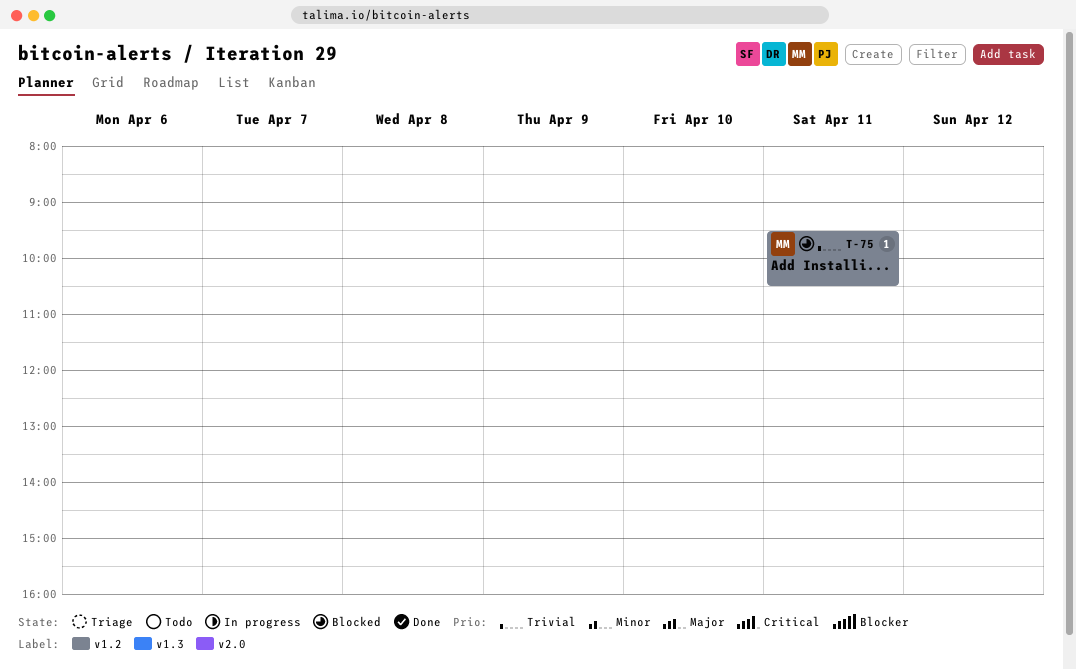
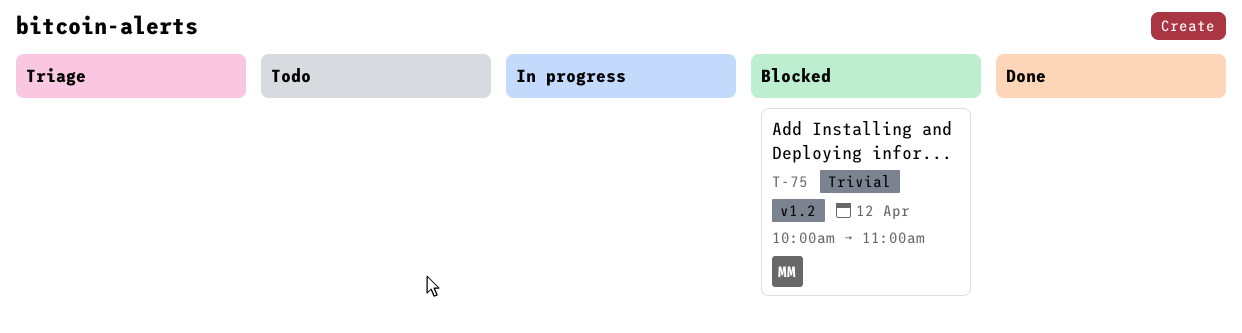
T-75, day: Apr 11 -> Apr 12
T-75, begins: 09:30 -> 10:00
T-75, ends: 10:30 -> 11:00

